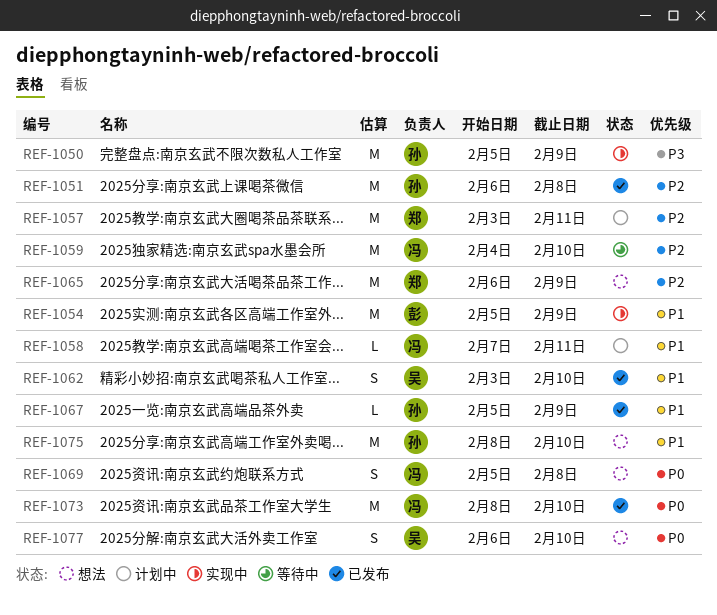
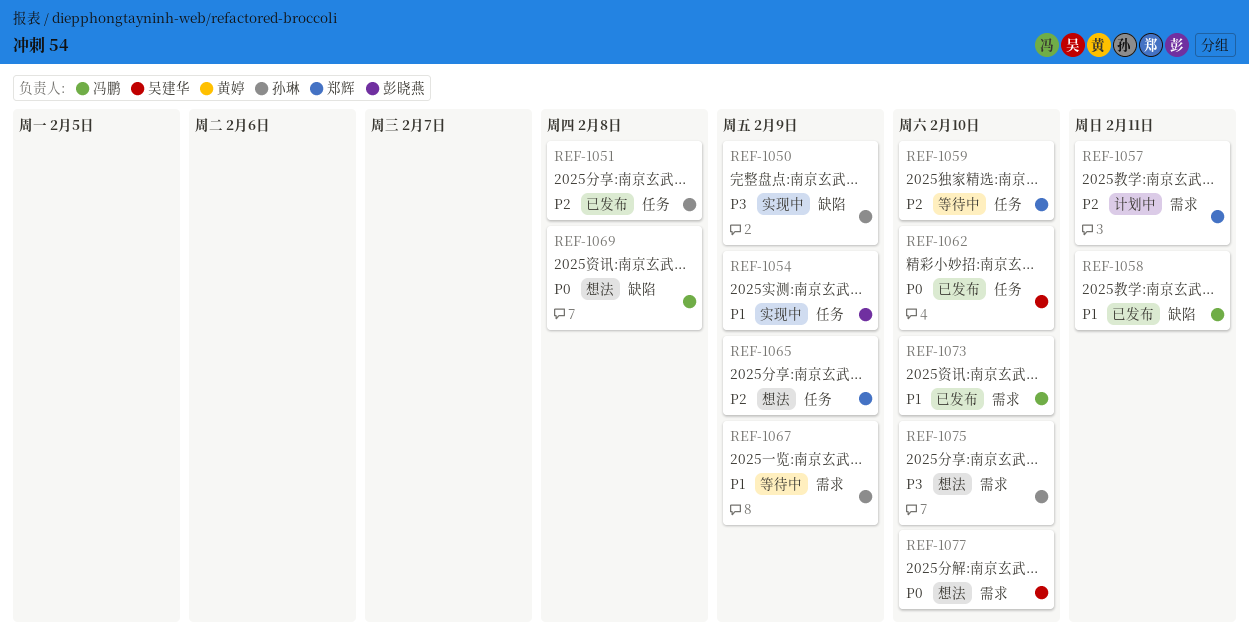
REF-1058, status: 计划中 -> 已发布
REF-1059, owner: 冯鹏 -> 郑辉
REF-1062, priority: P1 -> P0
REF-1067, status: 已发布 -> 等待中
REF-1073, priority: P0 -> P1
REF-1075, priority: P1 -> P3

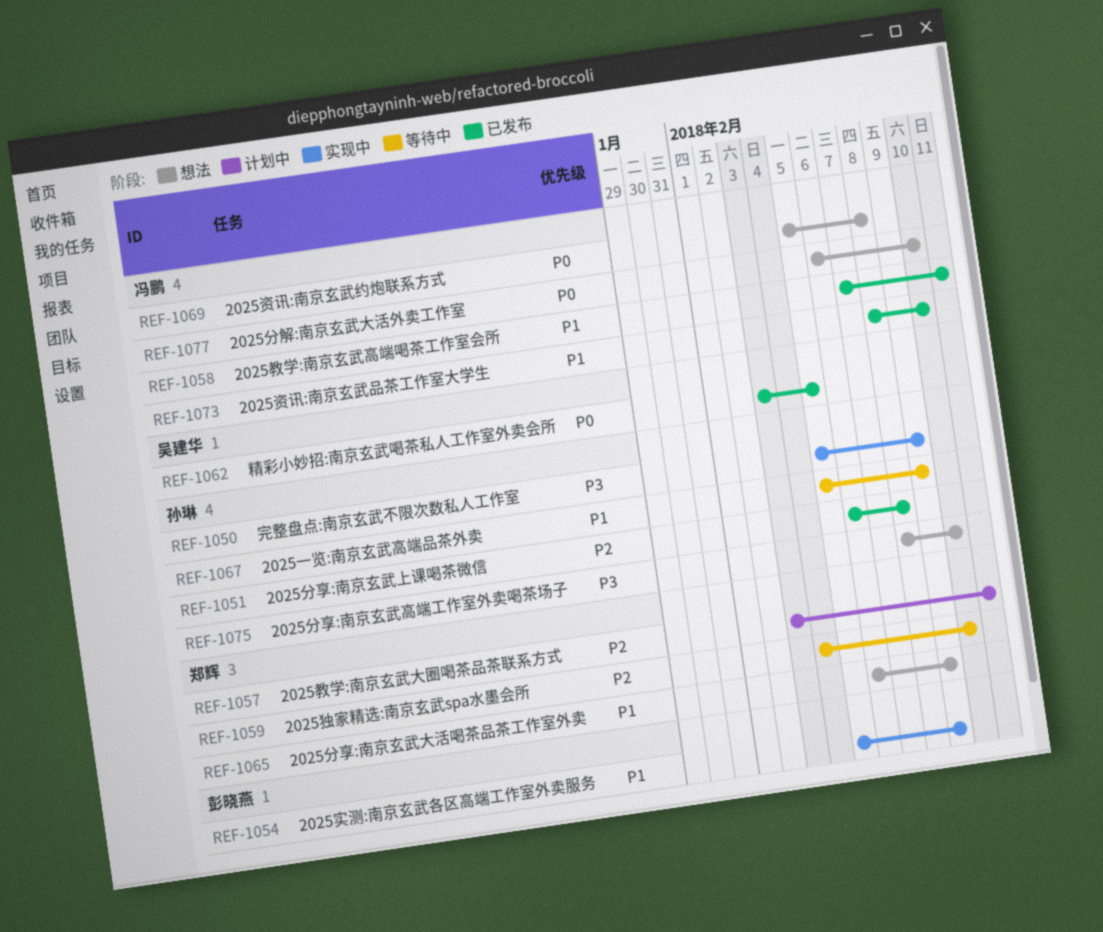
REF-1062, due: Feb 10 -> Feb 5
REF-1065, priority: P2 -> P1
REF-1077, owner: 吴建华 -> 冯鹏

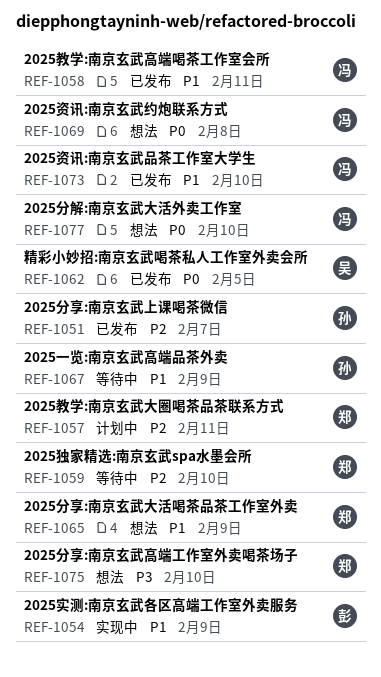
REF-1050: present -> none
REF-1051, due: Feb 8 -> Feb 7
REF-1075, owner: 孙琳 -> 郑辉

